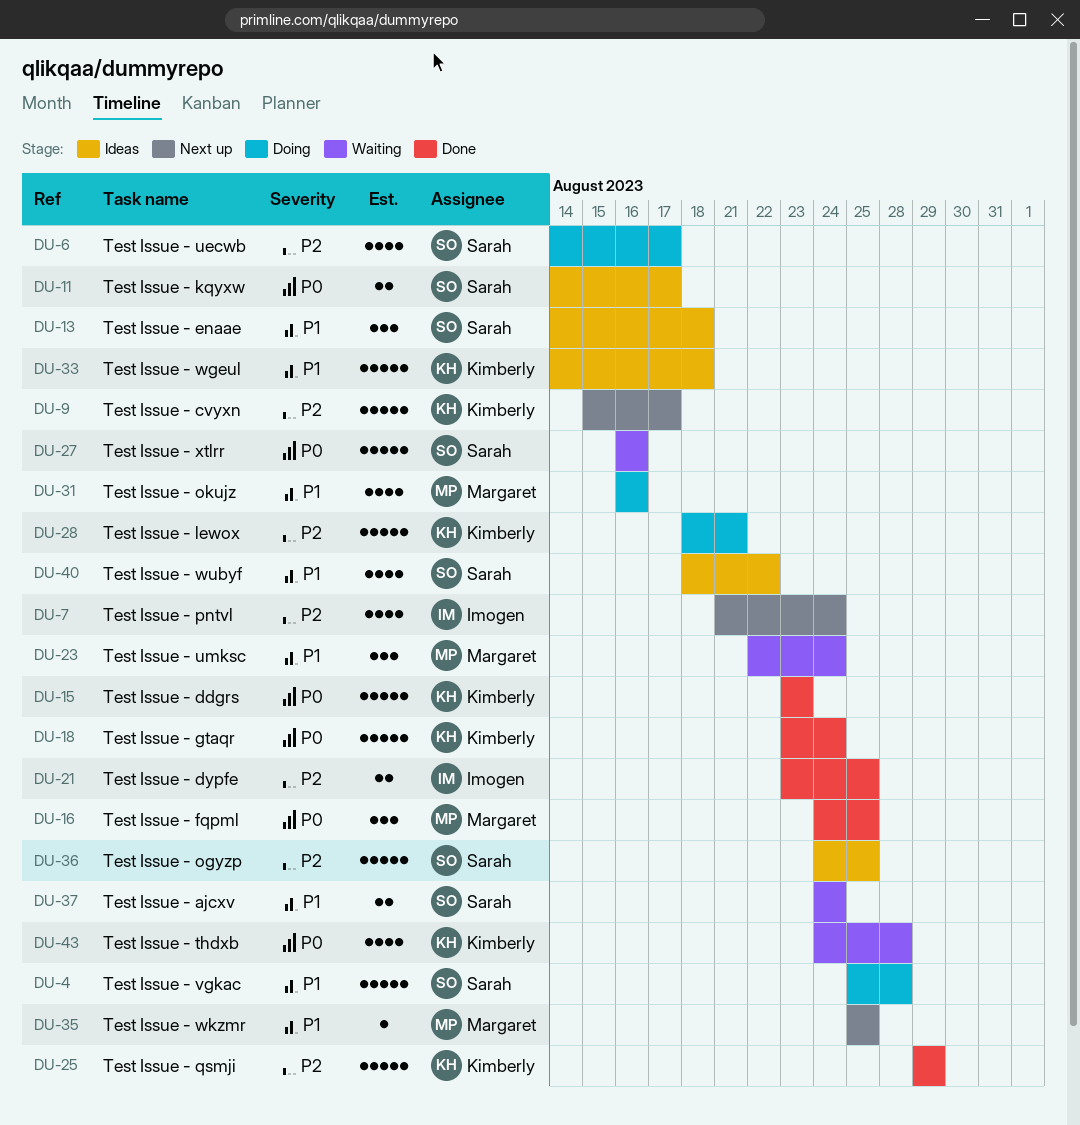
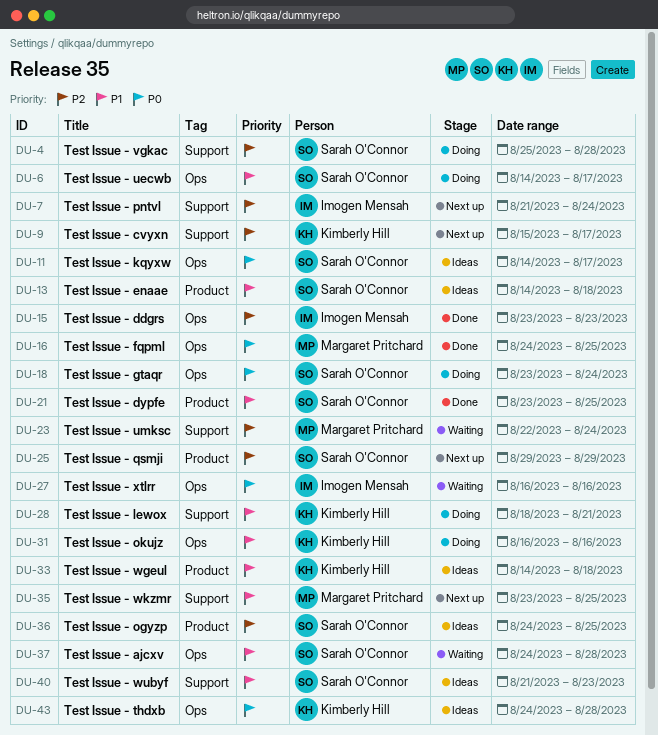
DU-4, priority: P1 -> P2
DU-6, priority: P2 -> P1
DU-15, owner: Kimberly Hill -> Imogen Mensah
DU-15, priority: P0 -> P2
DU-18, status: Done -> Doing
DU-18, owner: Kimberly Hill -> Sarah O'Connor
DU-21, owner: Imogen Mensah -> Sarah O'Connor
DU-21, priority: P2 -> P1
DU-23, priority: P1 -> P2
DU-25, status: Done -> Next up
DU-25, owner: Kimberly Hill -> Sarah O'Connor
DU-27, owner: Sarah O'Connor -> Imogen Mensah
DU-28, priority: P2 -> P1
DU-31, owner: Margaret Pritchard -> Kimberly Hill
DU-35, start: Aug 25 -> Aug 23
DU-37, due: Aug 24 -> Aug 28
DU-40, start: Aug 18 -> Aug 21
DU-40, due: Aug 22 -> Aug 23
DU-43, status: Waiting -> Ideas

